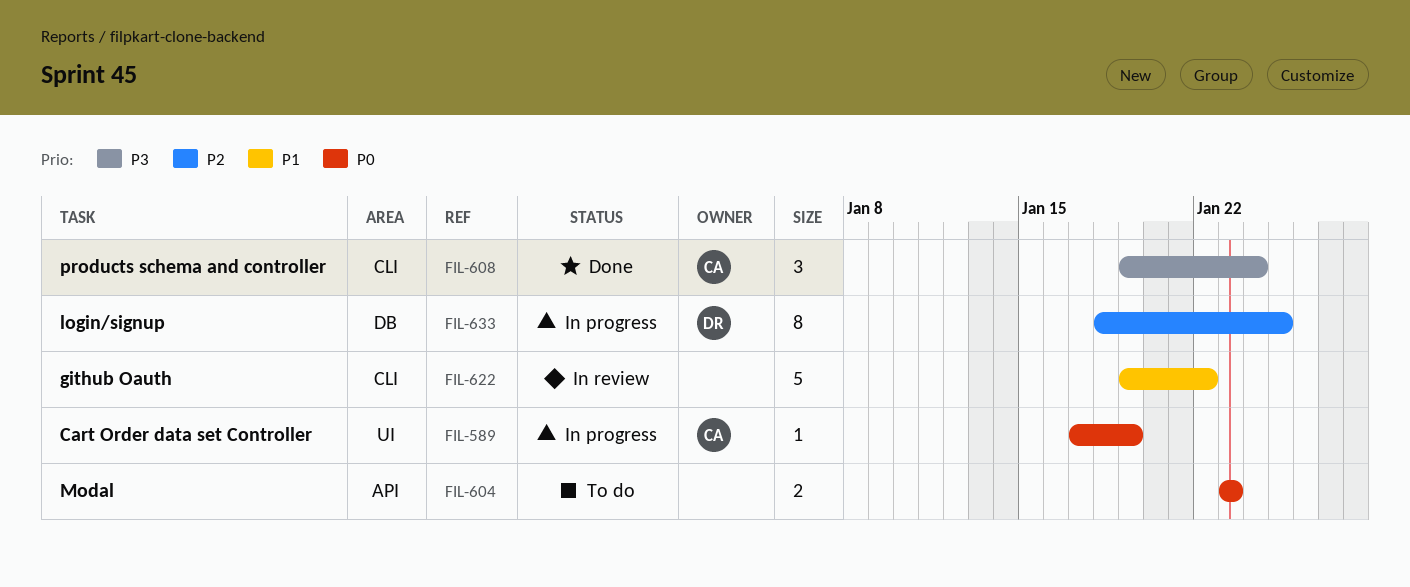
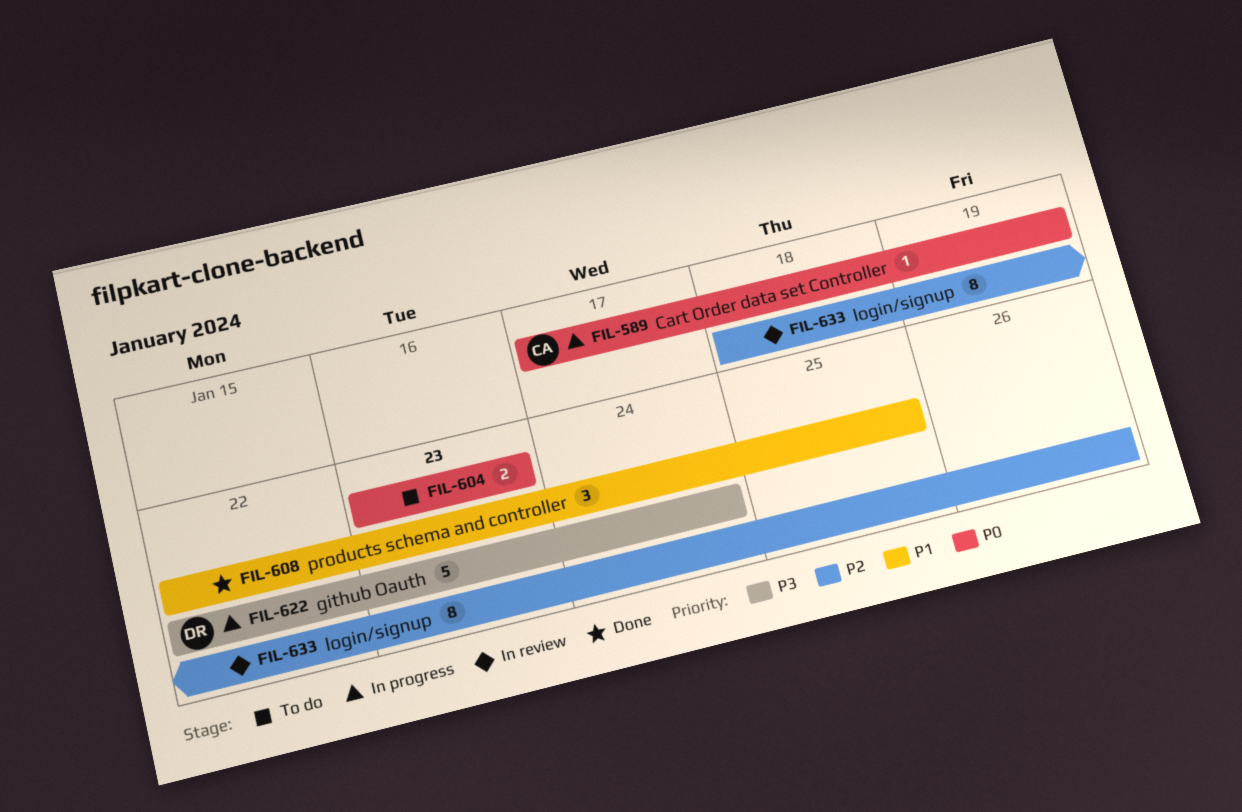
FIL-608, owner: CA -> none
FIL-608, priority: P3 -> P1
FIL-608, start: Jan 19 -> Jan 22
FIL-608, due: Jan 24 -> Jan 25
FIL-622, status: In review -> In progress
FIL-622, owner: none -> DR
FIL-622, priority: P1 -> P3
FIL-622, start: Jan 19 -> Jan 22
FIL-622, due: Jan 22 -> Jan 24
FIL-633, status: In progress -> In review
FIL-633, owner: DR -> none
FIL-633, due: Jan 25 -> Jan 26

